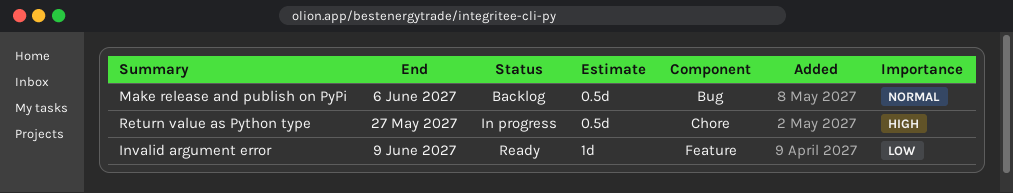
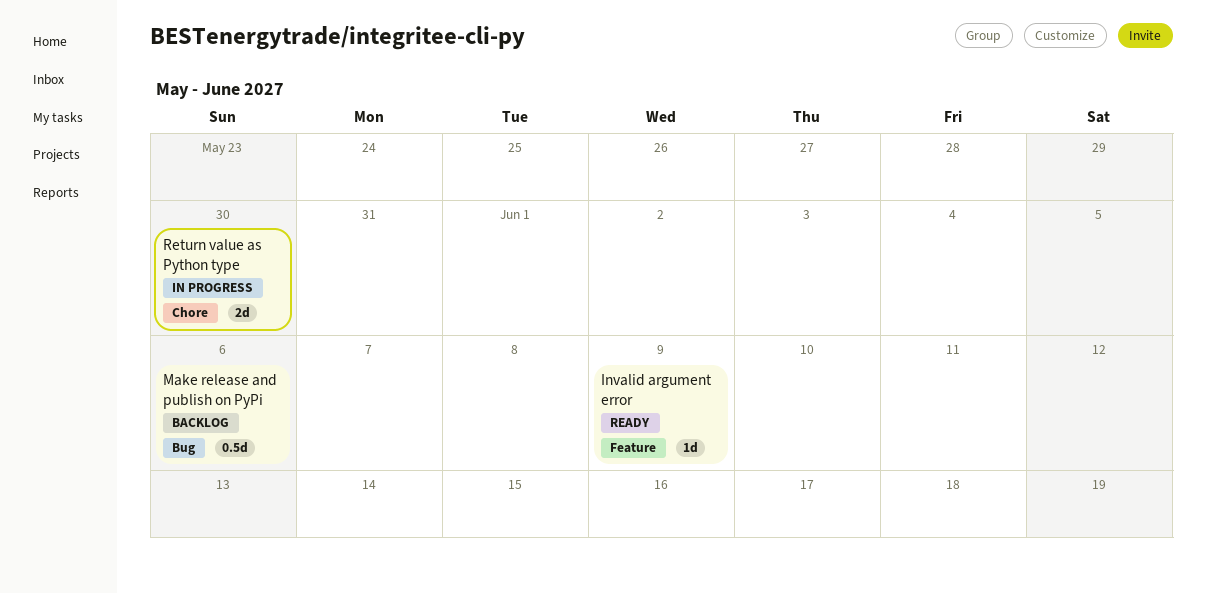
Return value as Python type, estimate: 0.5d -> 2d
Return value as Python type, due: May 27 -> May 30

